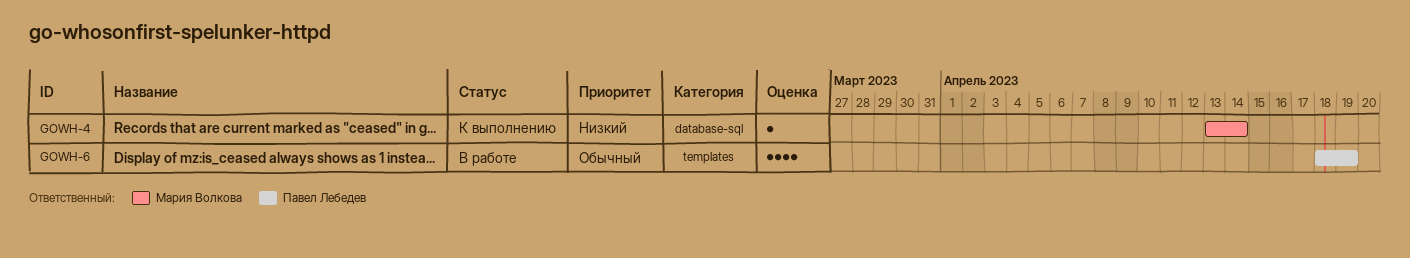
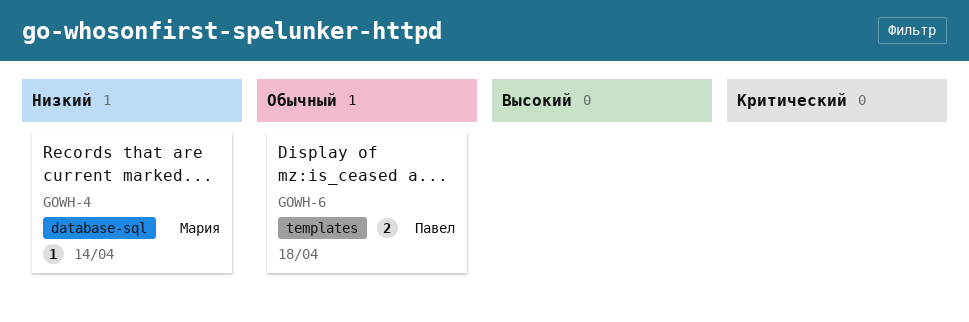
GOWH-6, estimate: 4 -> 2
GOWH-6, due: Apr 19 -> Apr 18

